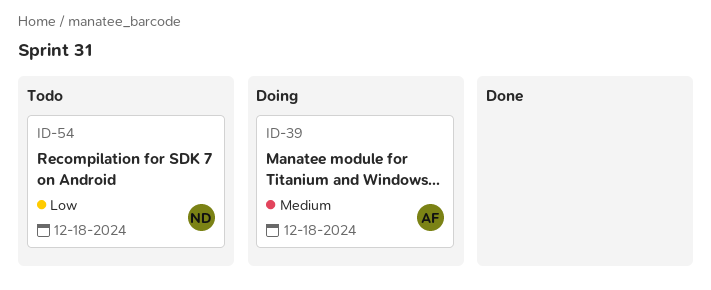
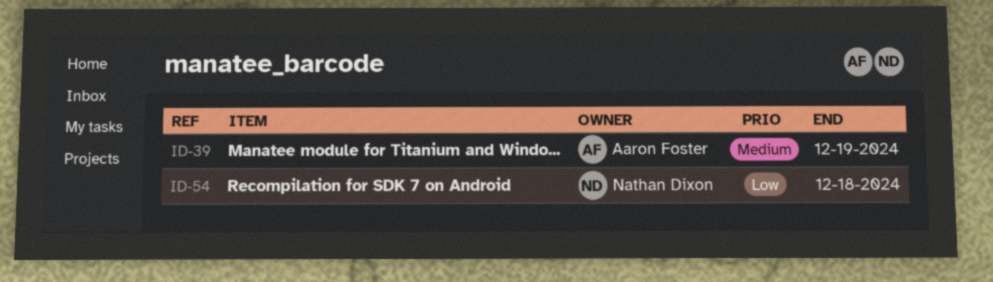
ID-39, due: Dec 18 -> Dec 19

